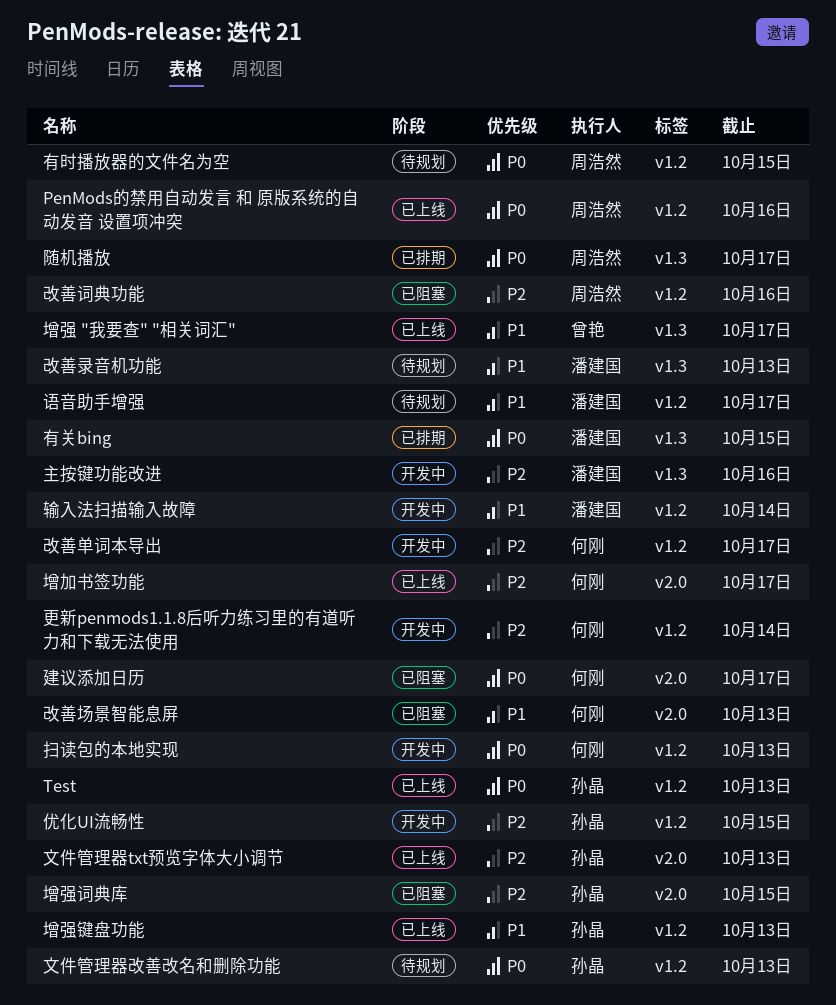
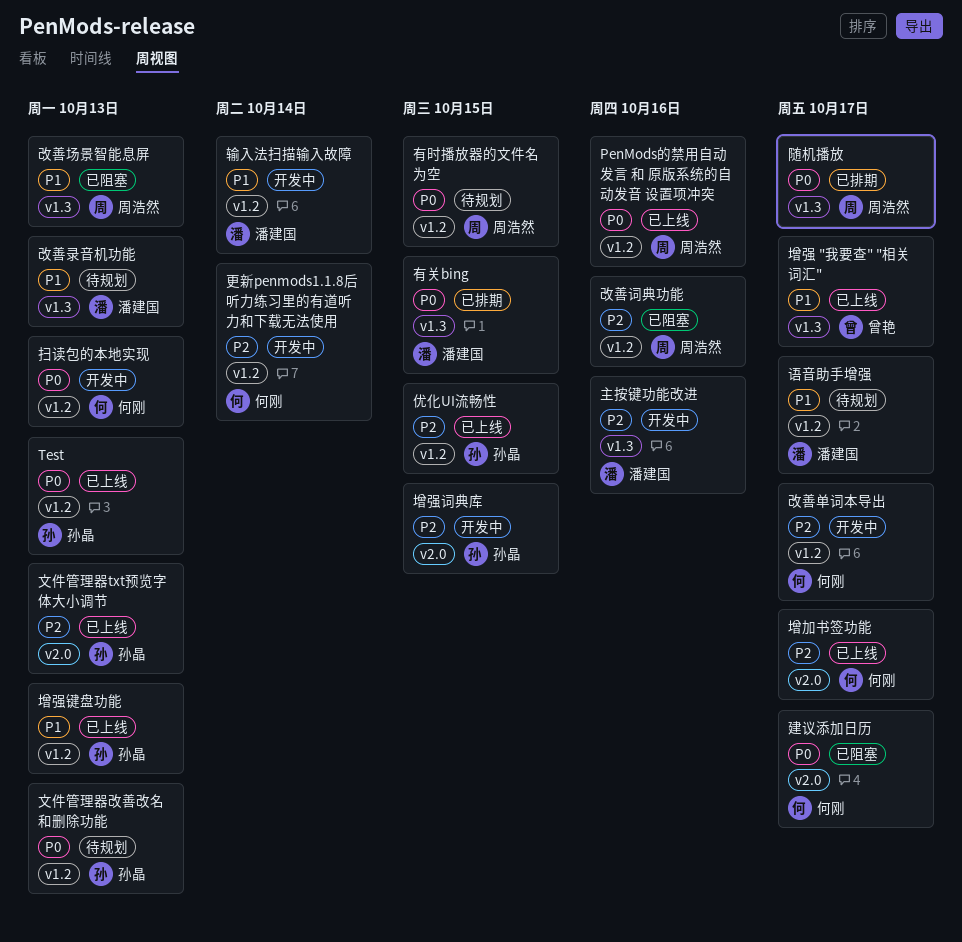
优化UI流畅性, status: 开发中 -> 已上线
增强词典库, status: 已阻塞 -> 开发中
改善场景智能息屏, owner: 何刚 -> 周浩然
改善场景智能息屏, label: v2.0 -> v1.3

